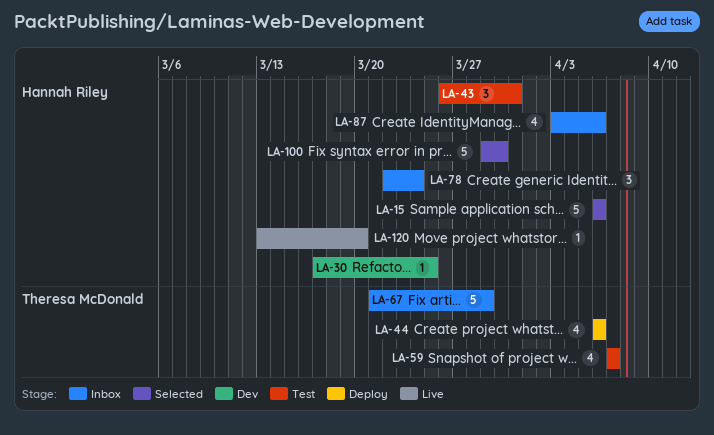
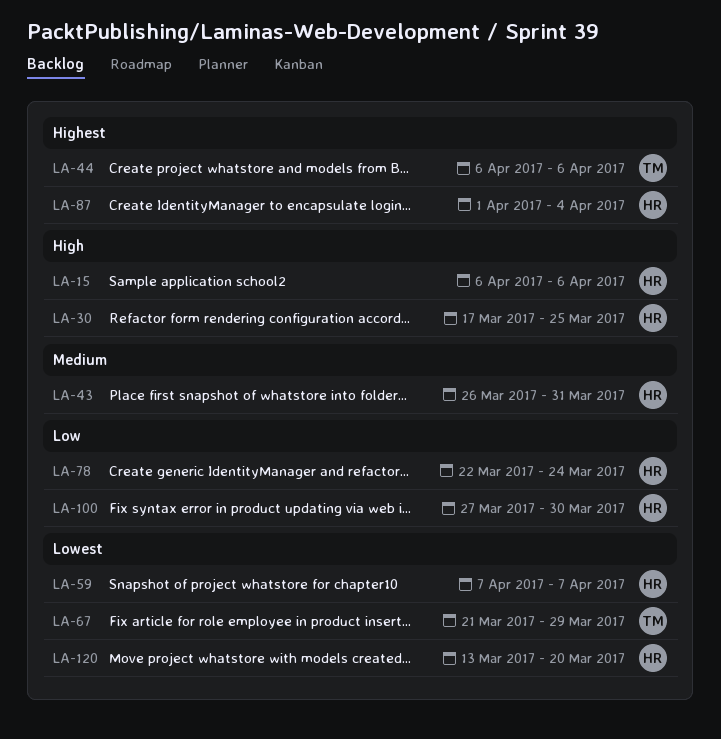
LA-59, owner: Theresa McDonald -> Hannah Riley
LA-87, start: Apr 3 -> Apr 1
LA-87, due: Apr 6 -> Apr 4
LA-100, start: Mar 29 -> Mar 27

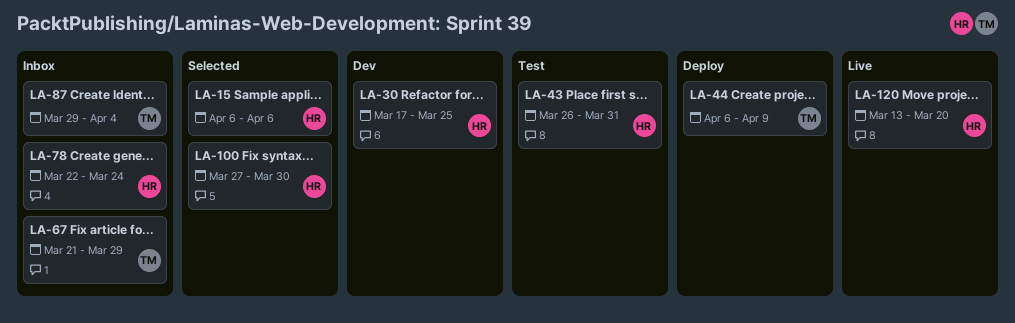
LA-44, due: Apr 6 -> Apr 9
LA-59: present -> none
LA-87, owner: HR -> TM
LA-87, start: Apr 1 -> Mar 29

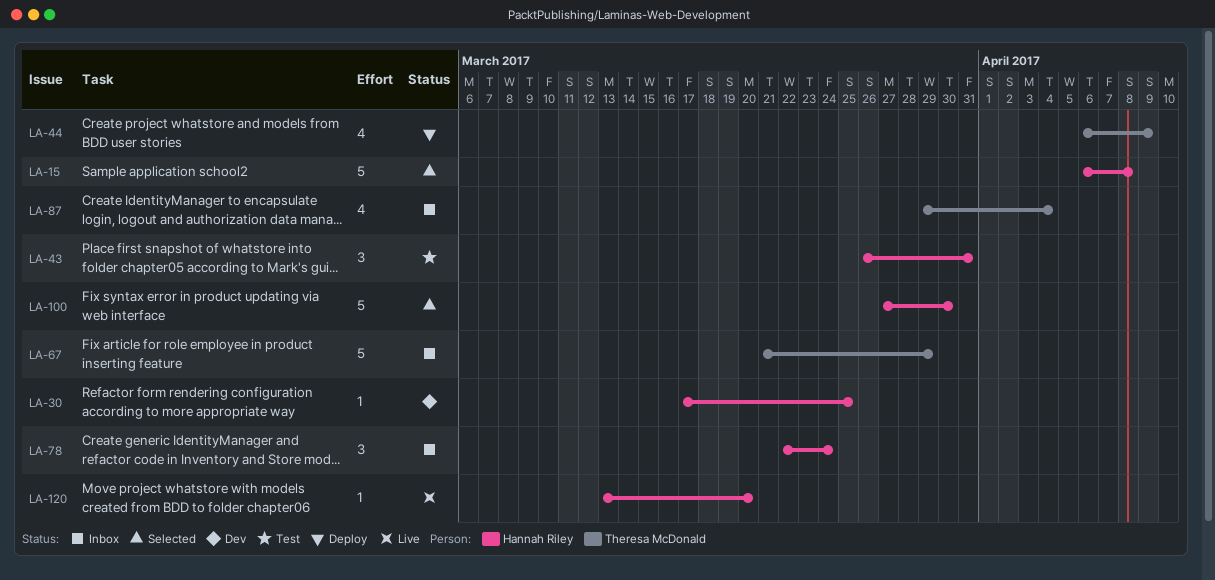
LA-15, due: Apr 6 -> Apr 8

